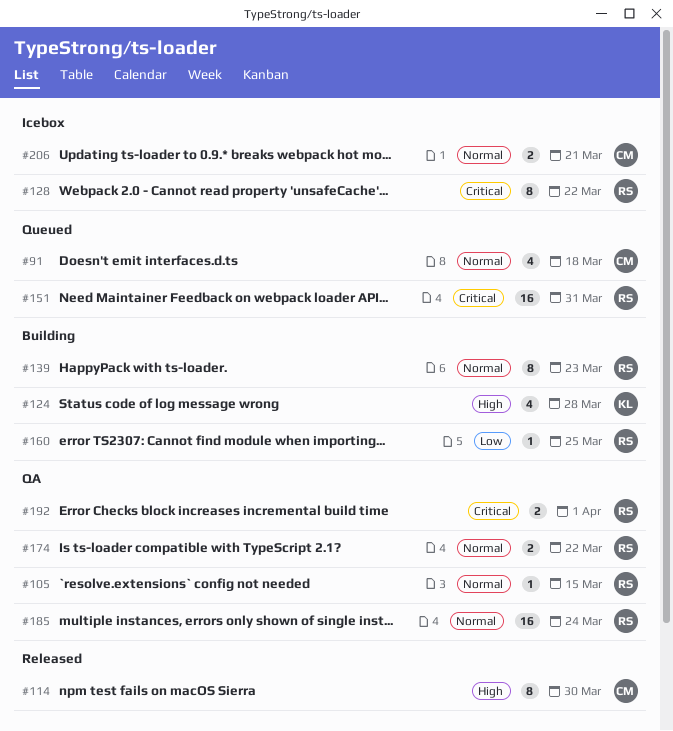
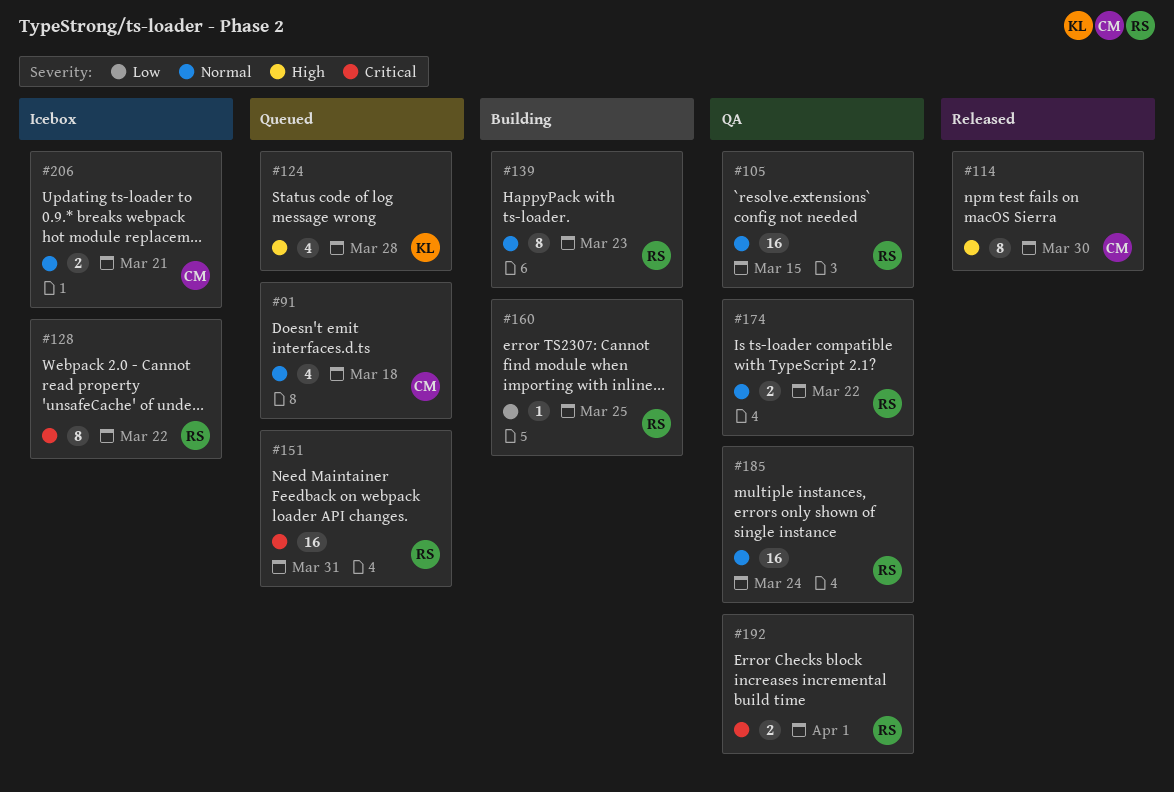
#105, estimate: 1 -> 16
#124, status: Building -> Queued

